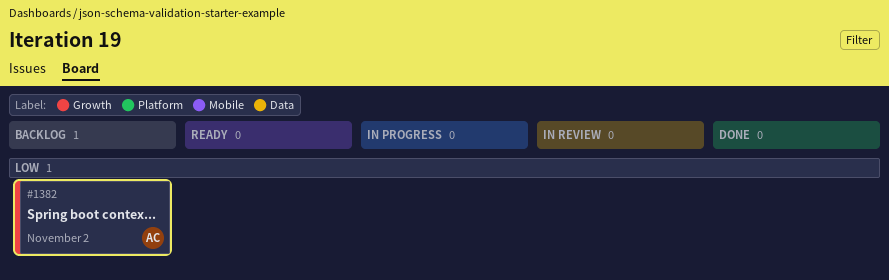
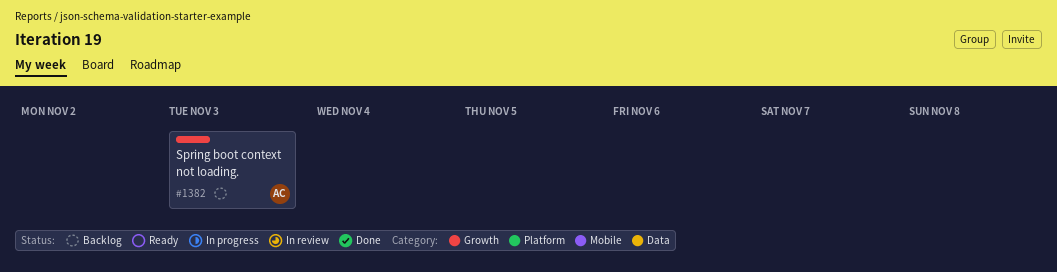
#1382, due: Nov 2 -> Nov 3

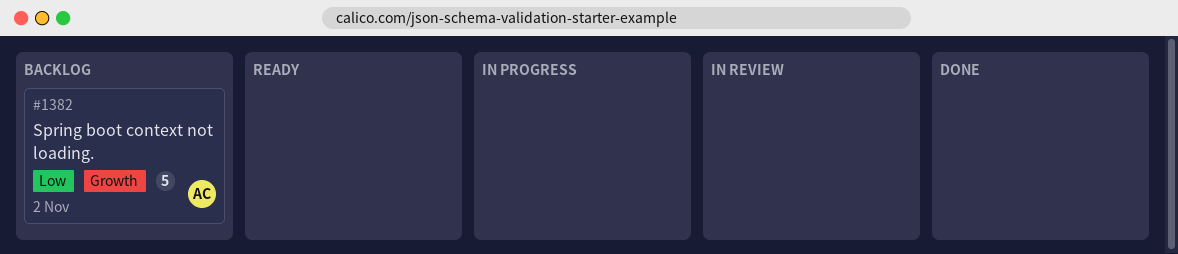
#1382, due: Nov 3 -> Nov 2

